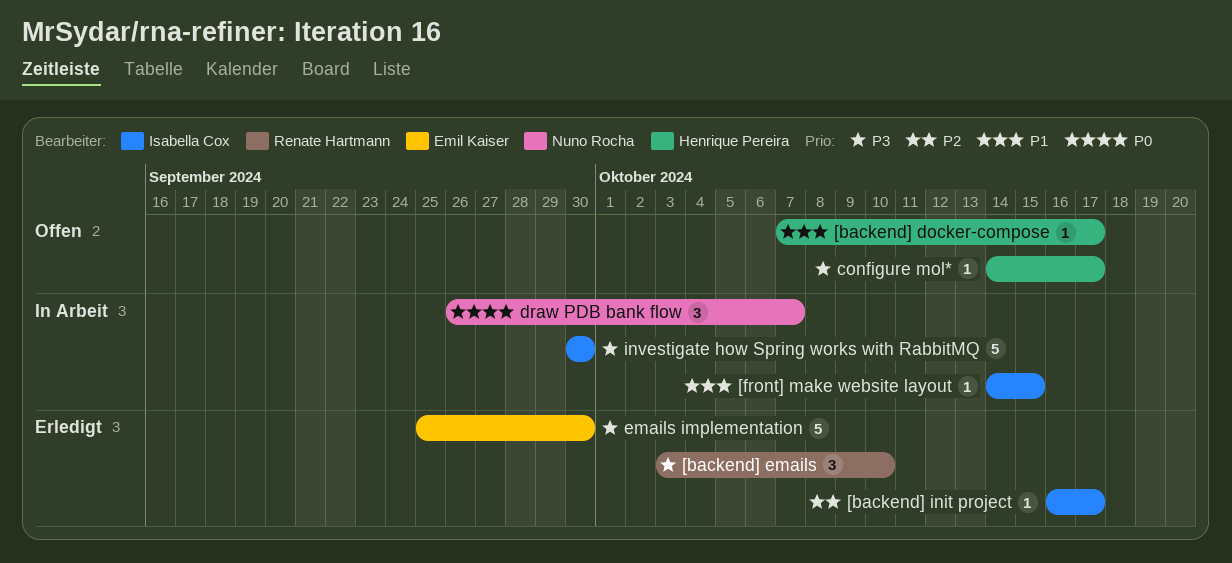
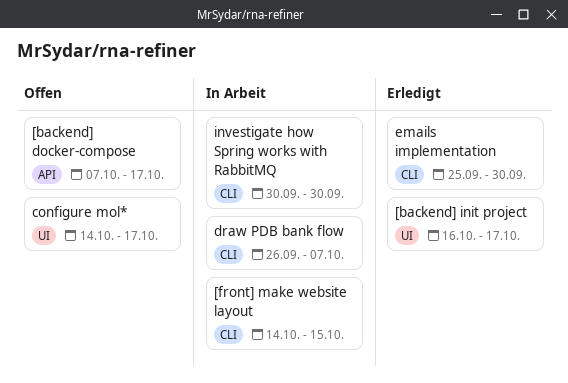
[backend] emails: present -> none

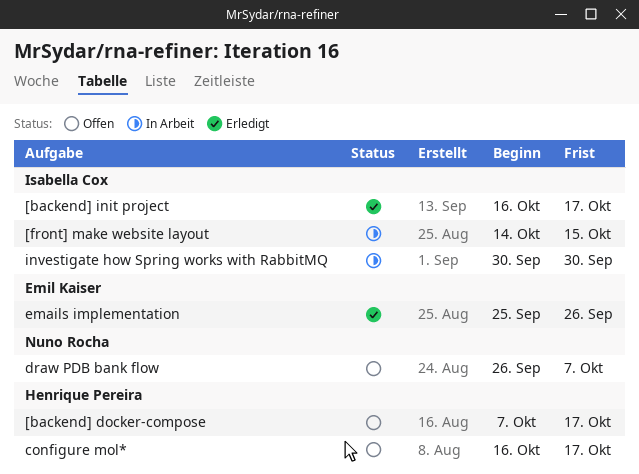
configure mol*, start: Oct 14 -> Oct 16
draw PDB bank flow, status: In Arbeit -> Offen
emails implementation, due: Sep 30 -> Sep 26

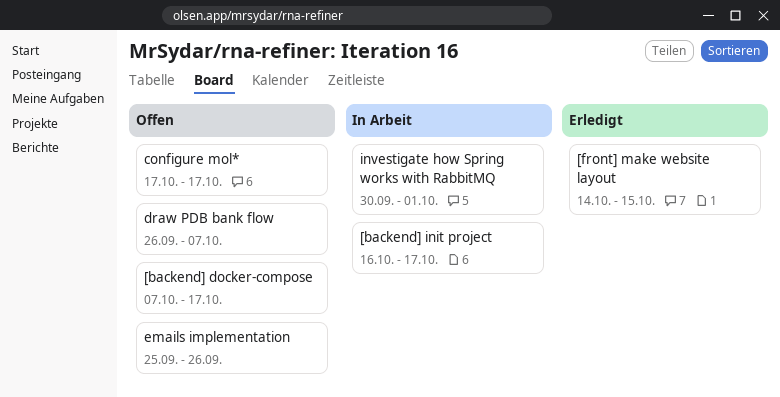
[backend] init project, status: Erledigt -> In Arbeit
[front] make website layout, status: In Arbeit -> Erledigt
configure mol*, start: Oct 16 -> Oct 17
emails implementation, status: Erledigt -> Offen
investigate how Spring works with RabbitMQ, due: Sep 30 -> Oct 1

